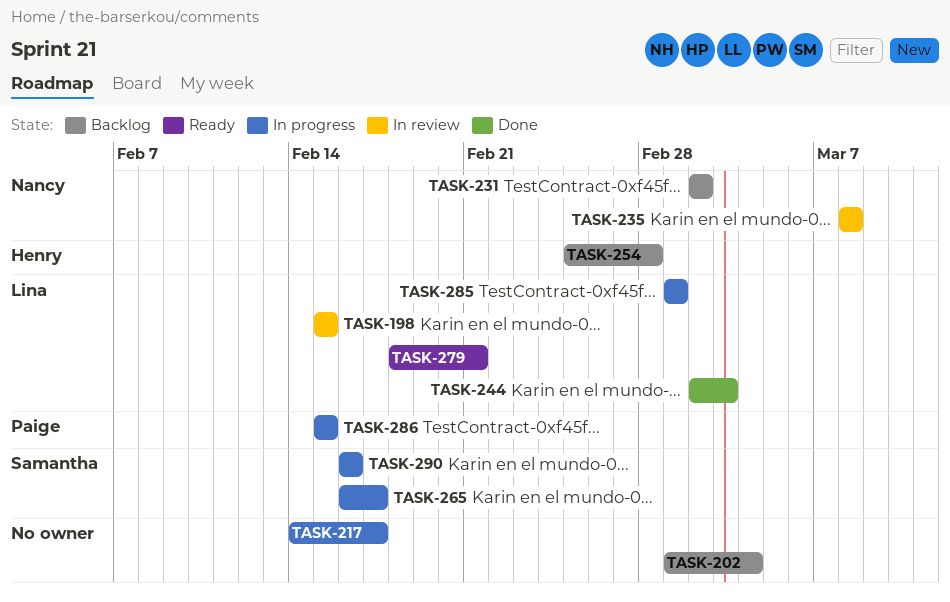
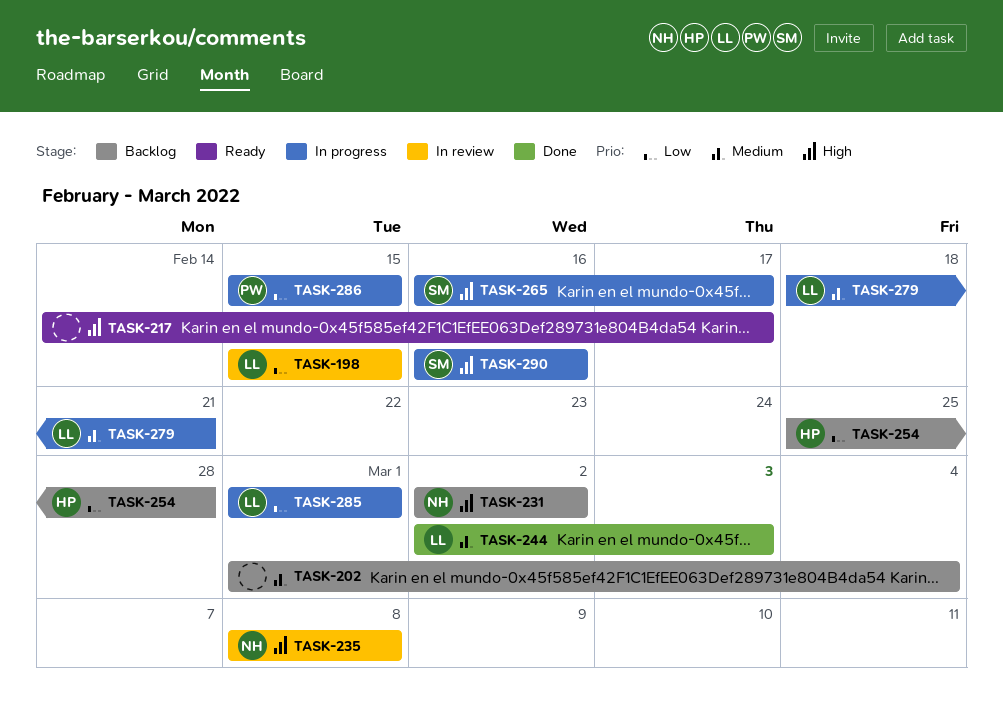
TASK-217, status: In progress -> Ready
TASK-279, status: Ready -> In progress

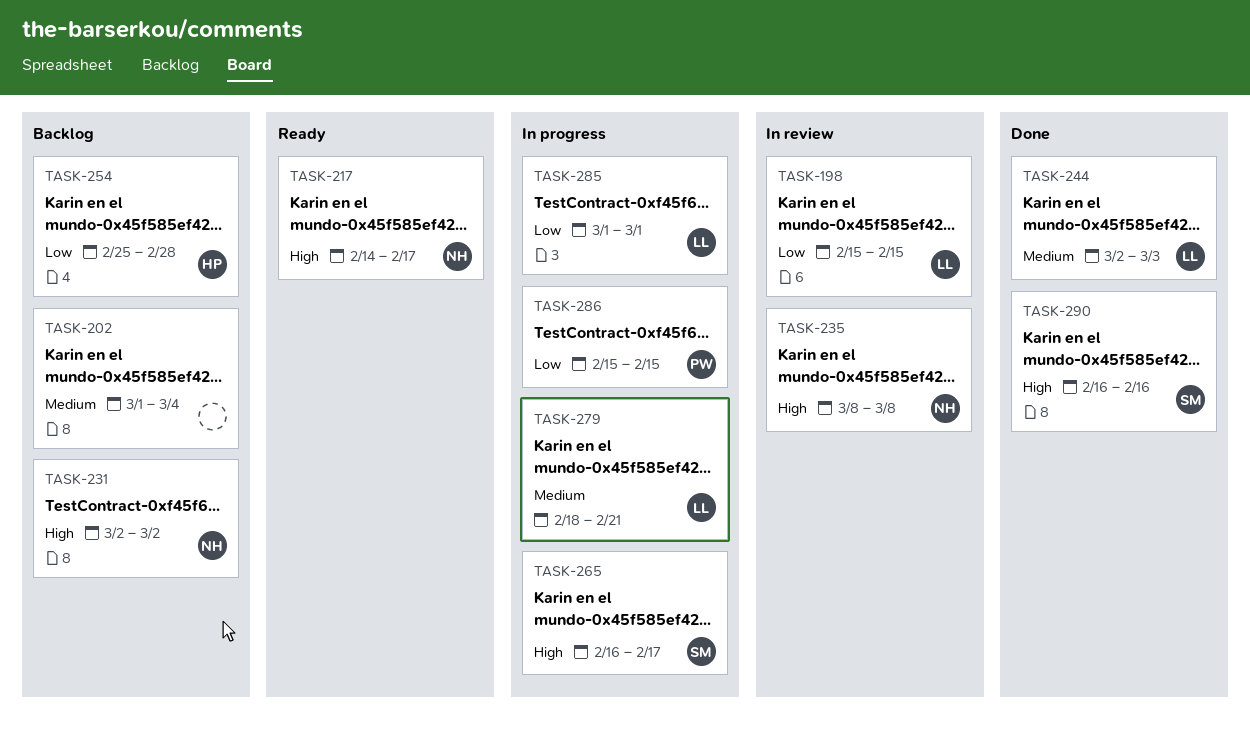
TASK-217, owner: none -> NH
TASK-290, status: In progress -> Done

